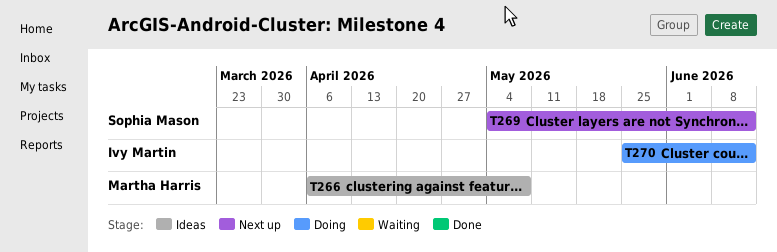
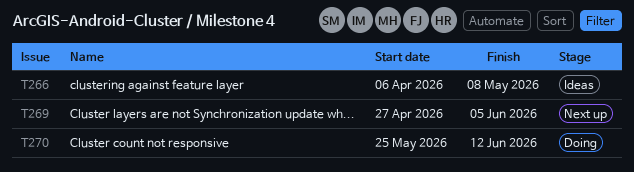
T269, start: May 4 -> Apr 27
T269, due: Jun 12 -> Jun 5

